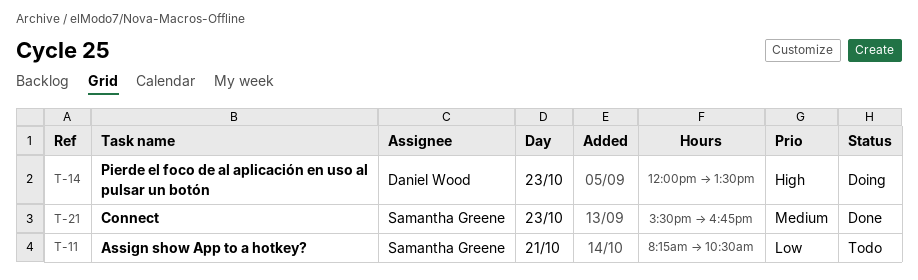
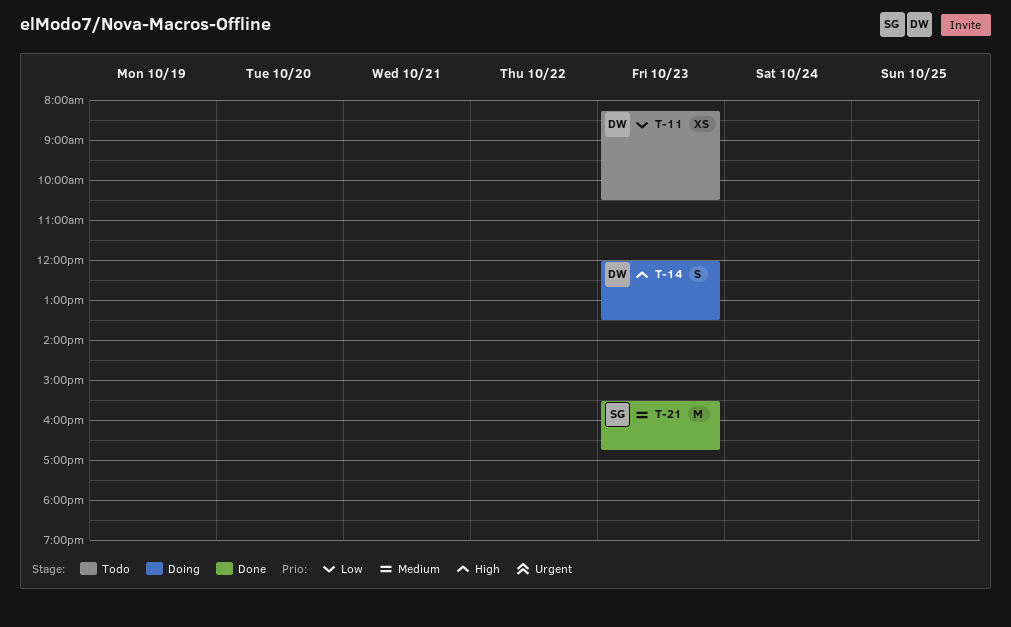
T-11, owner: Samantha Greene -> Daniel Wood
T-11, day: Oct 21 -> Oct 23

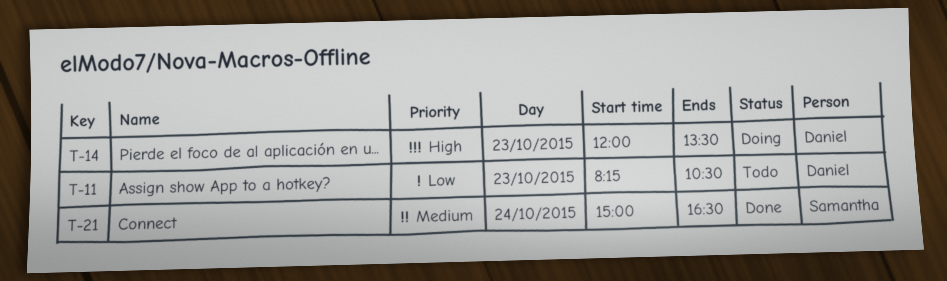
T-21, day: Oct 23 -> Oct 24
T-21, begins: 15:30 -> 15:00
T-21, ends: 16:45 -> 16:30

